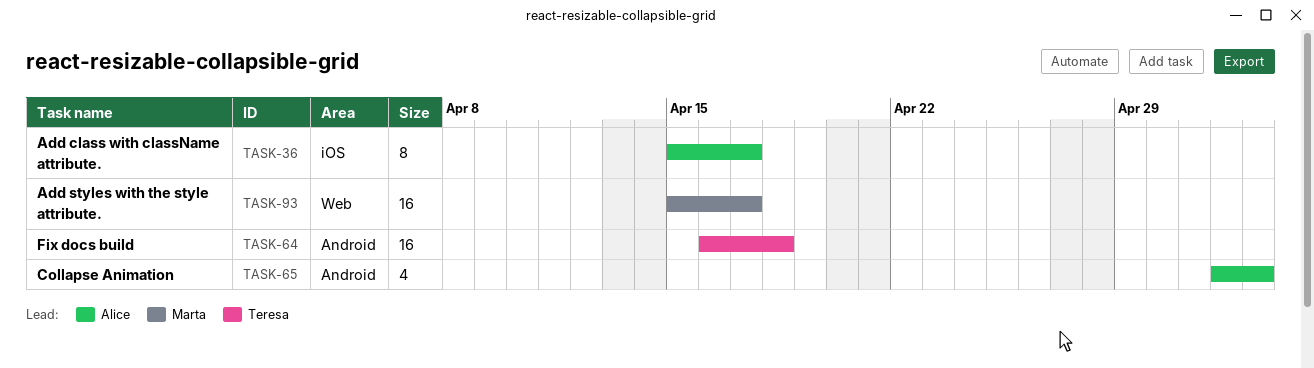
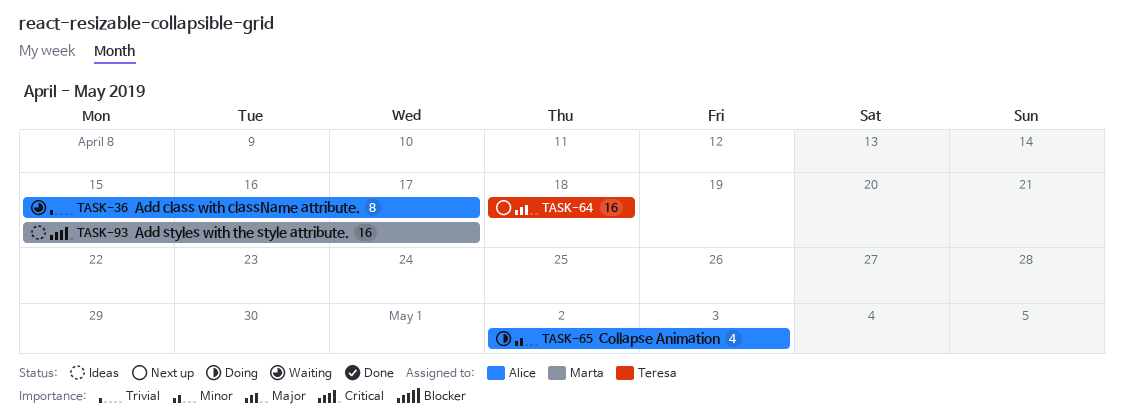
TASK-64, start: Apr 16 -> Apr 18

